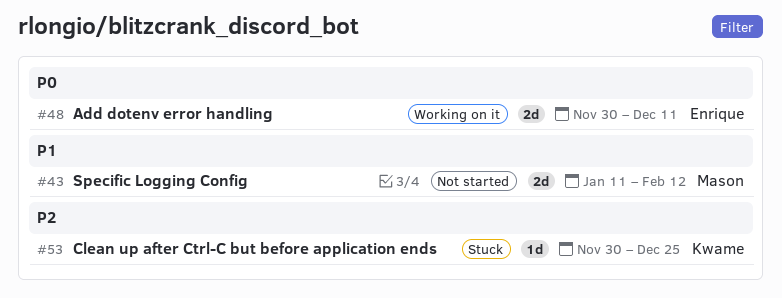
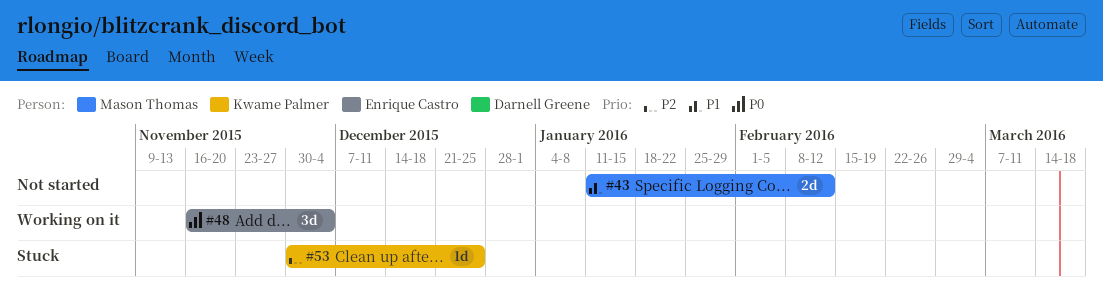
#48, estimate: 2d -> 3d
#48, start: Nov 30 -> Nov 16
#48, due: Dec 11 -> Dec 4

